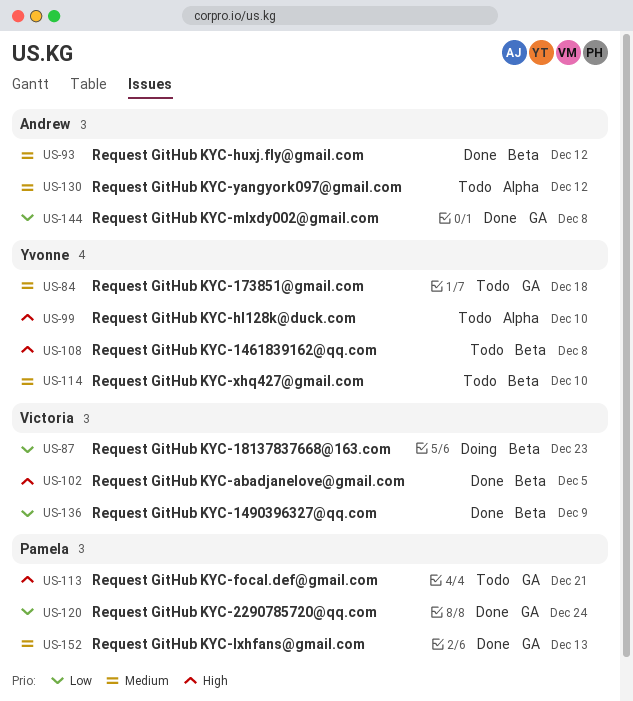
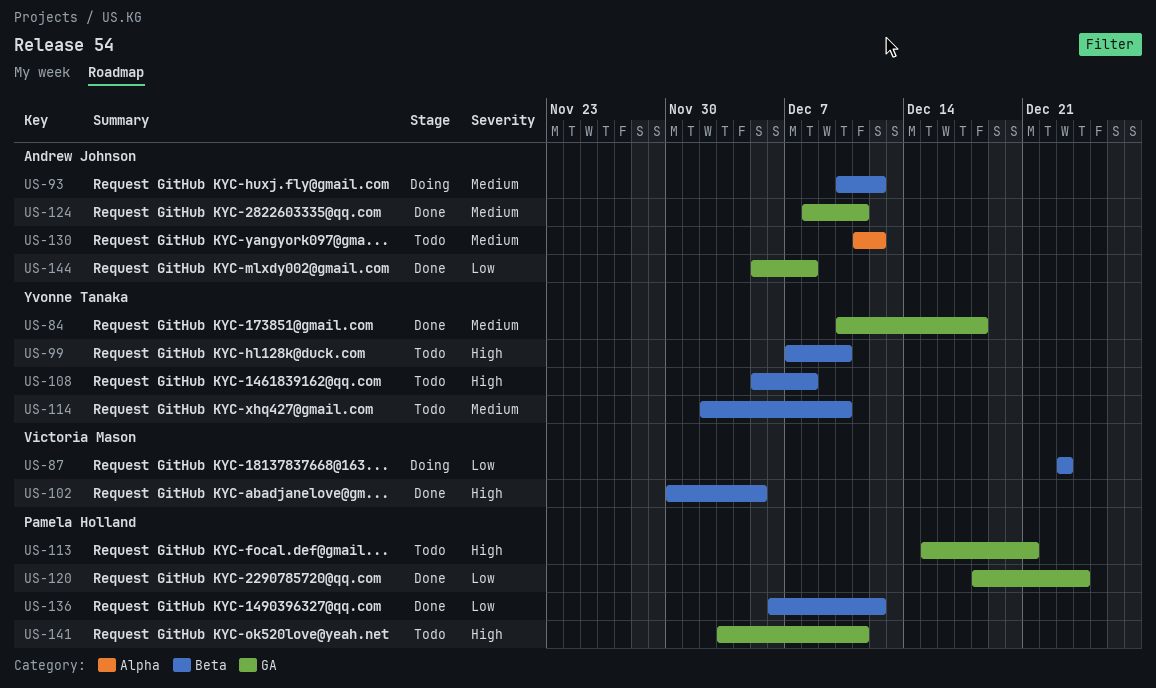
US-84, status: Todo -> Done
US-93, status: Done -> Doing
US-99, label: Alpha -> Beta
US-124: none -> present
US-136, owner: Victoria Mason -> Pamela Holland
US-136, due: Dec 9 -> Dec 12
US-141: none -> present
US-152: present -> none

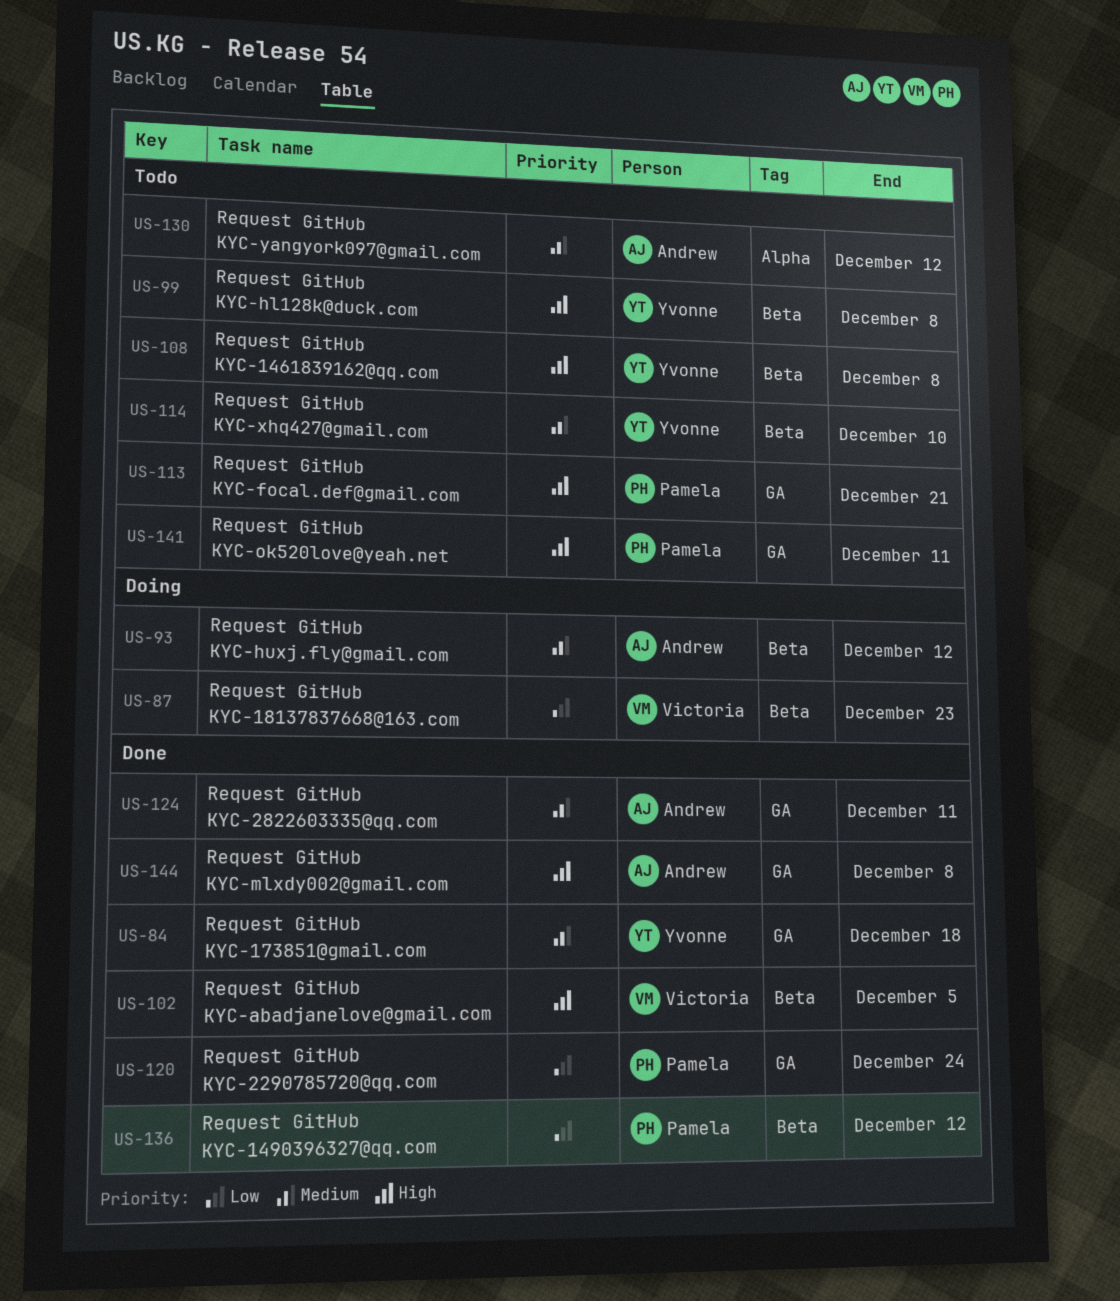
US-99, due: Dec 10 -> Dec 8
US-144, priority: Low -> High

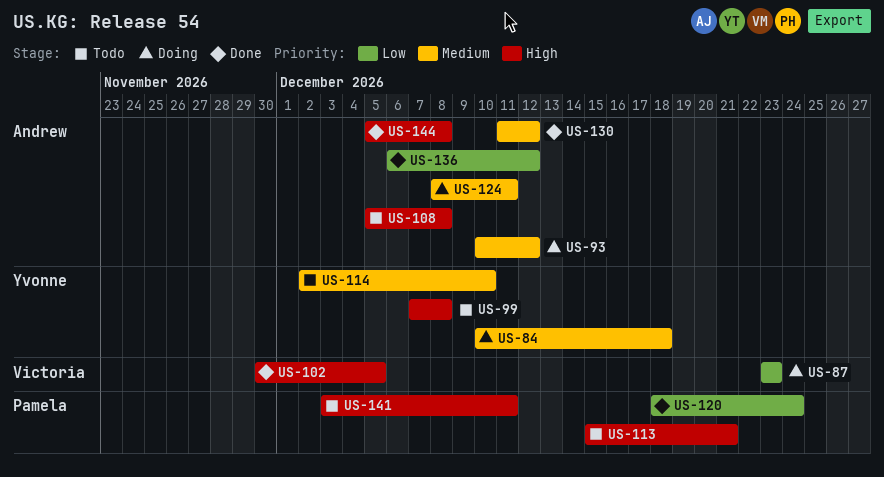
US-84, status: Done -> Doing
US-108, owner: Yvonne -> Andrew
US-124, status: Done -> Doing
US-130, status: Todo -> Done
US-136, owner: Pamela -> Andrew

